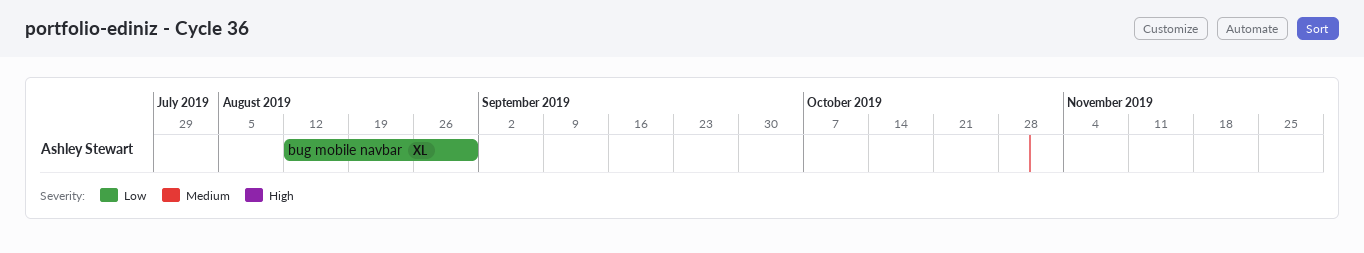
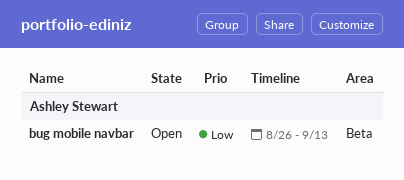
bug mobile navbar, start: Aug 12 -> Aug 26
bug mobile navbar, due: Aug 30 -> Sep 13

